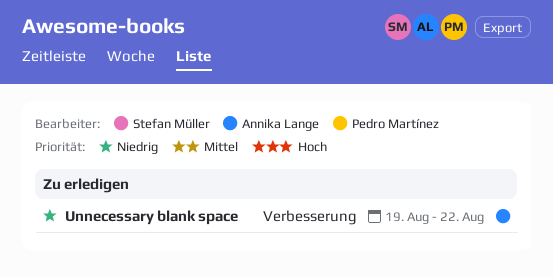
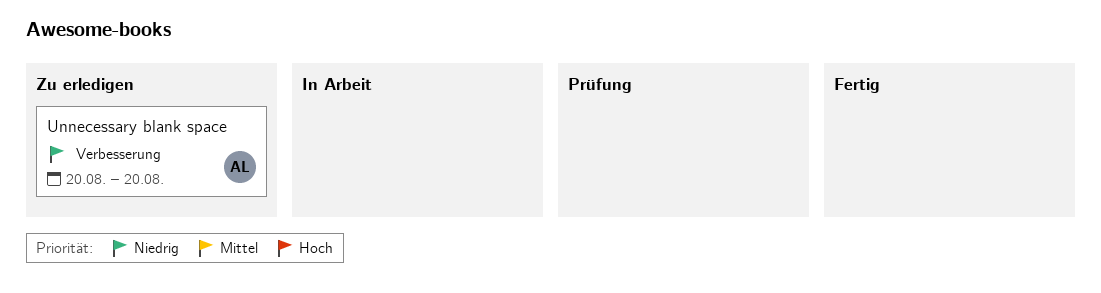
Unnecessary blank space, start: Aug 19 -> Aug 20
Unnecessary blank space, due: Aug 22 -> Aug 20

